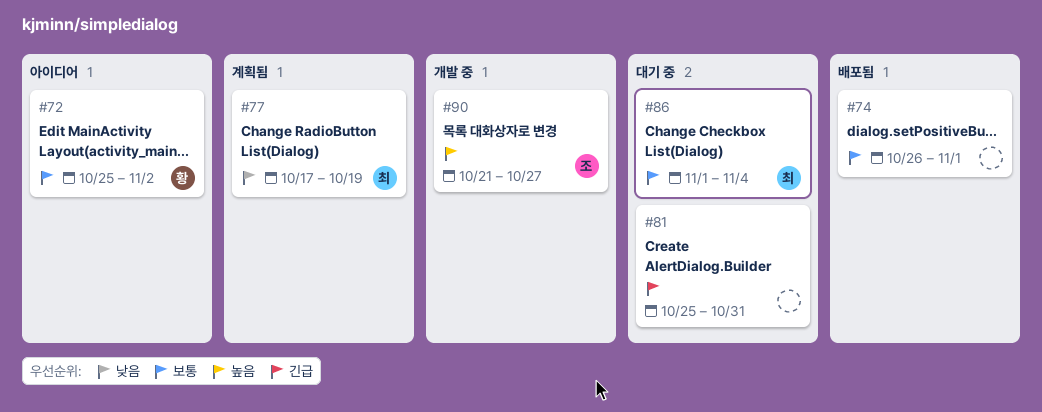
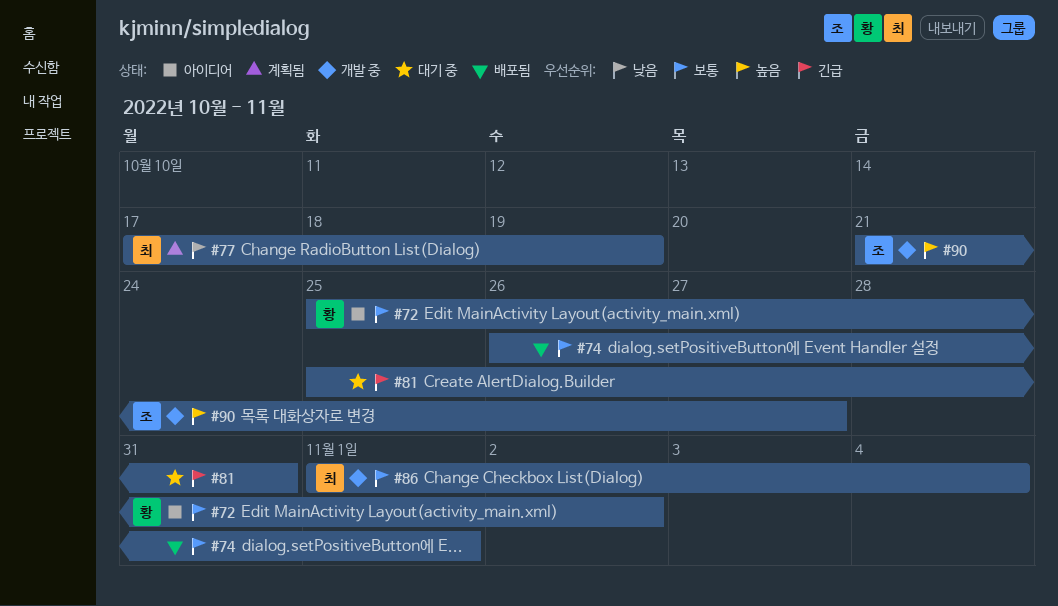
#86, status: 대기 중 -> 개발 중

